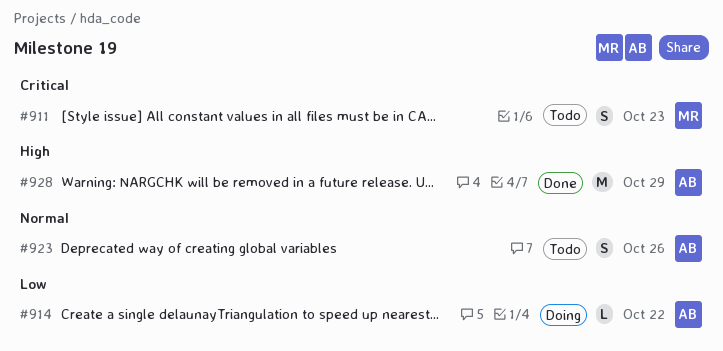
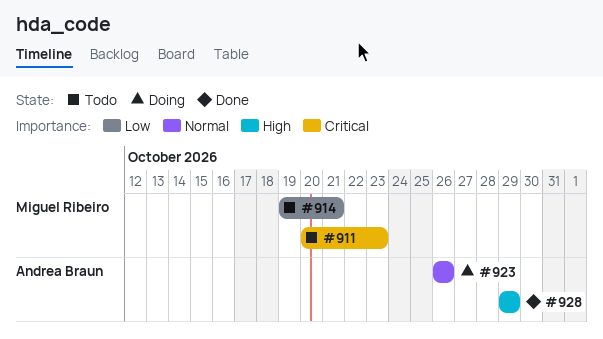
#914, status: Doing -> Todo
#914, owner: Andrea Braun -> Miguel Ribeiro
#914, due: Oct 22 -> Oct 21
#923, status: Todo -> Doing

